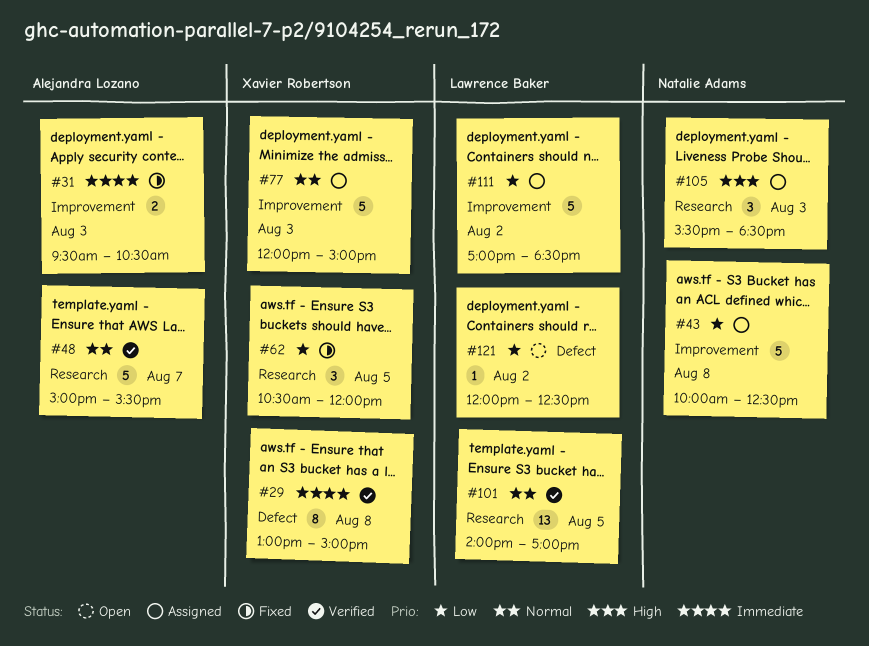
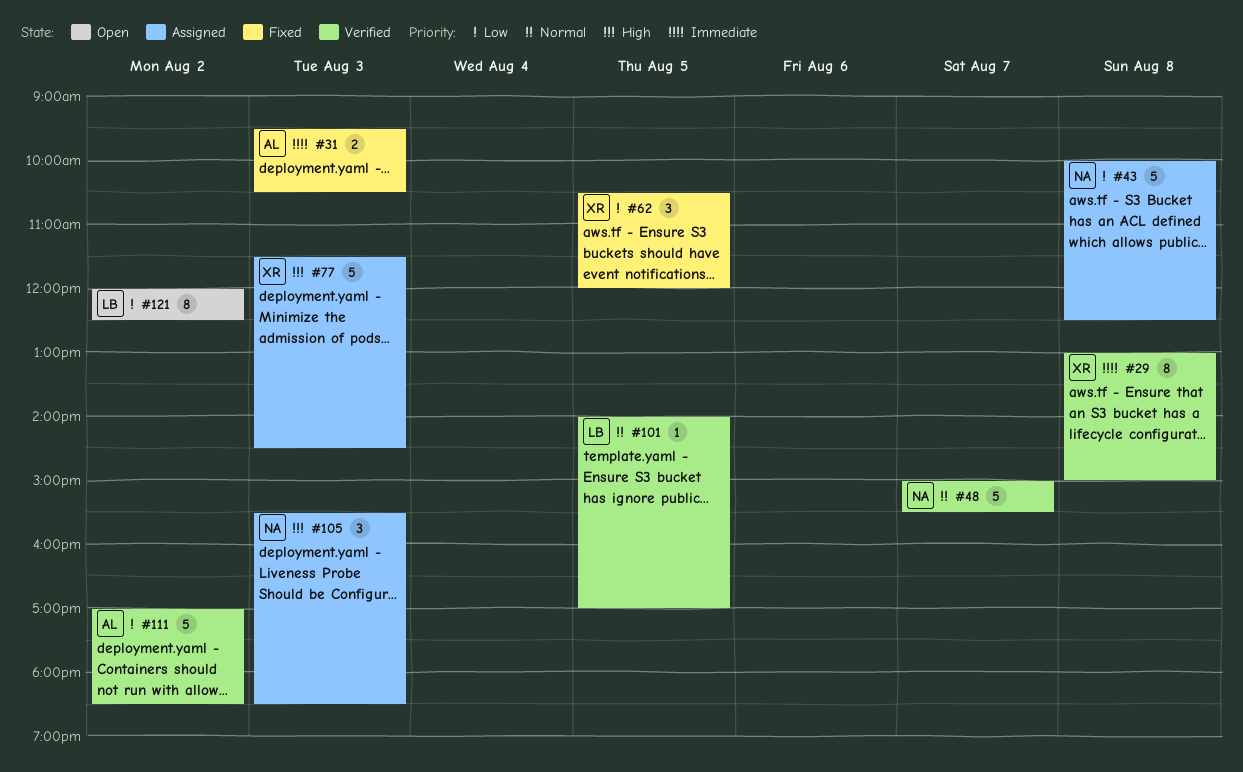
#48, owner: Alejandra Lozano -> Natalie Adams
#77, priority: Normal -> High
#77, begins: 12:00 -> 11:30
#77, ends: 15:00 -> 14:30
#101, estimate: 13 -> 1
#111, status: Assigned -> Verified
#111, owner: Lawrence Baker -> Alejandra Lozano
#121, estimate: 1 -> 8

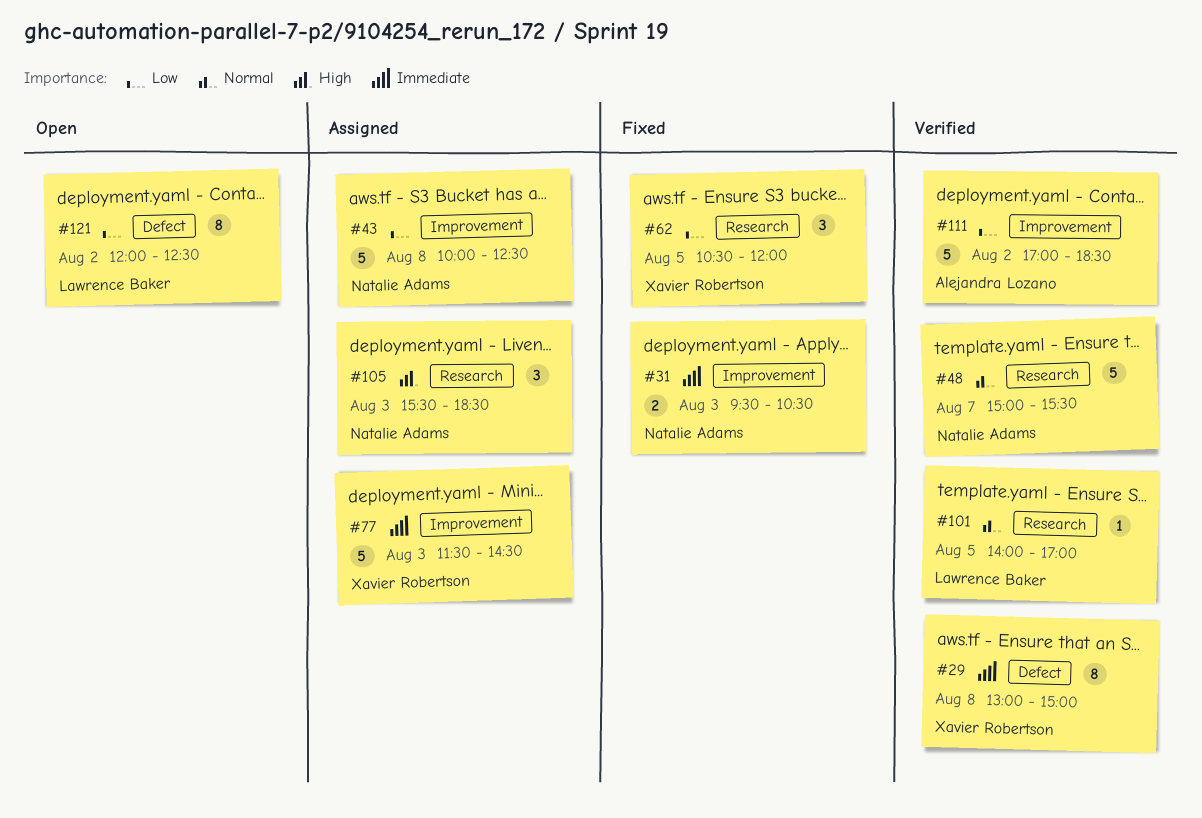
#31, owner: Alejandra Lozano -> Natalie Adams
#77, priority: High -> Immediate

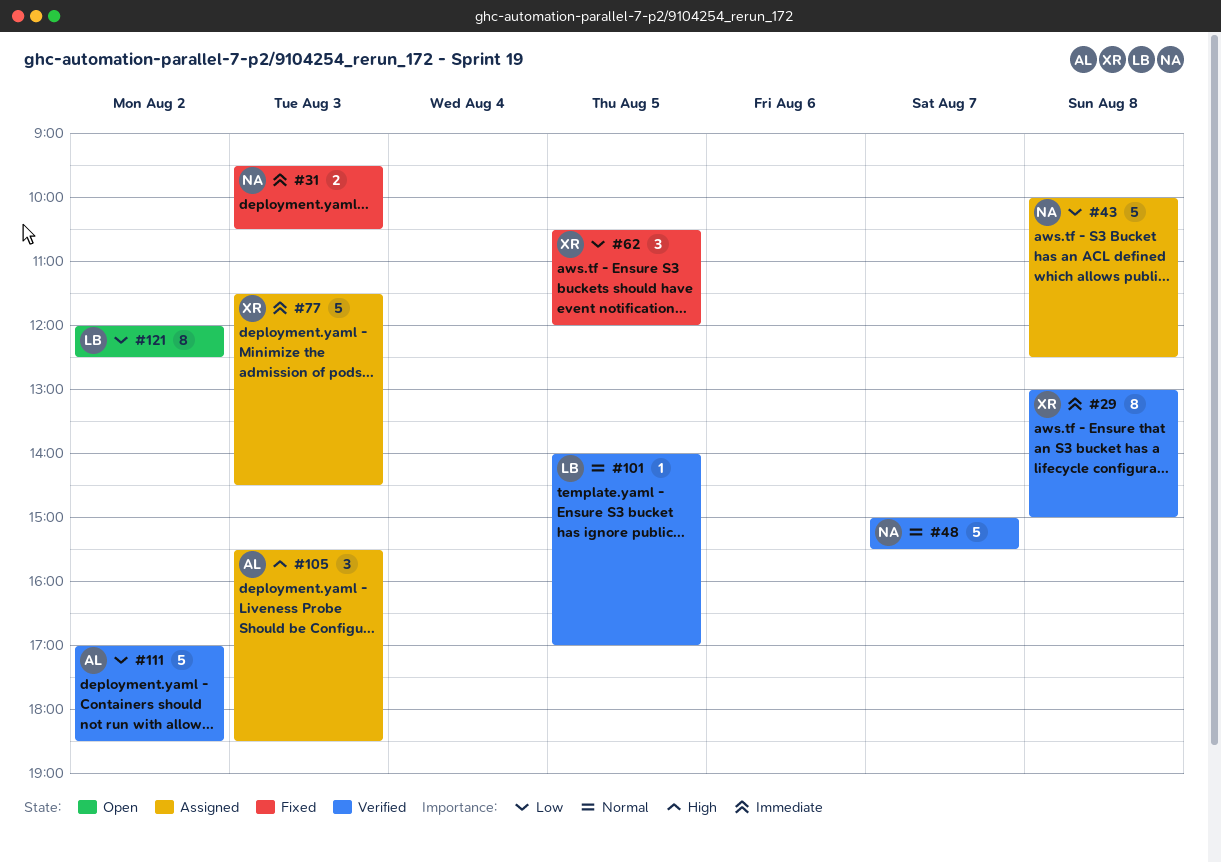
#105, owner: Natalie Adams -> Alejandra Lozano

